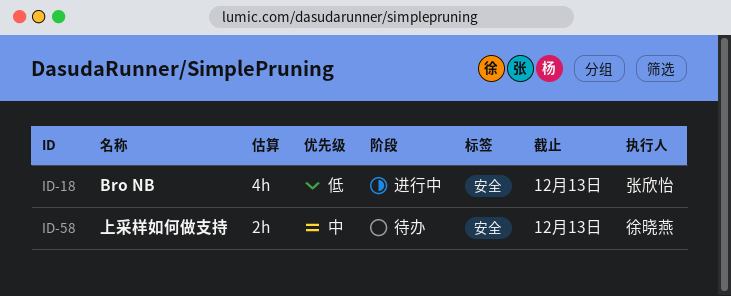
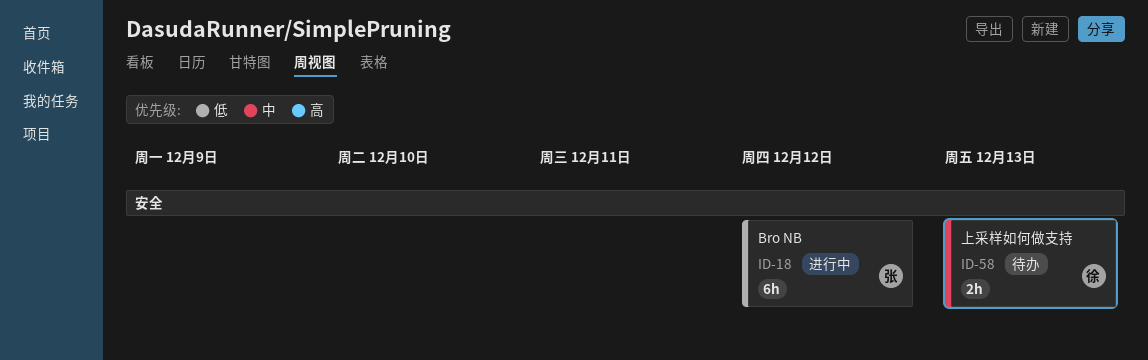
ID-18, estimate: 4h -> 6h
ID-18, due: Dec 13 -> Dec 12

